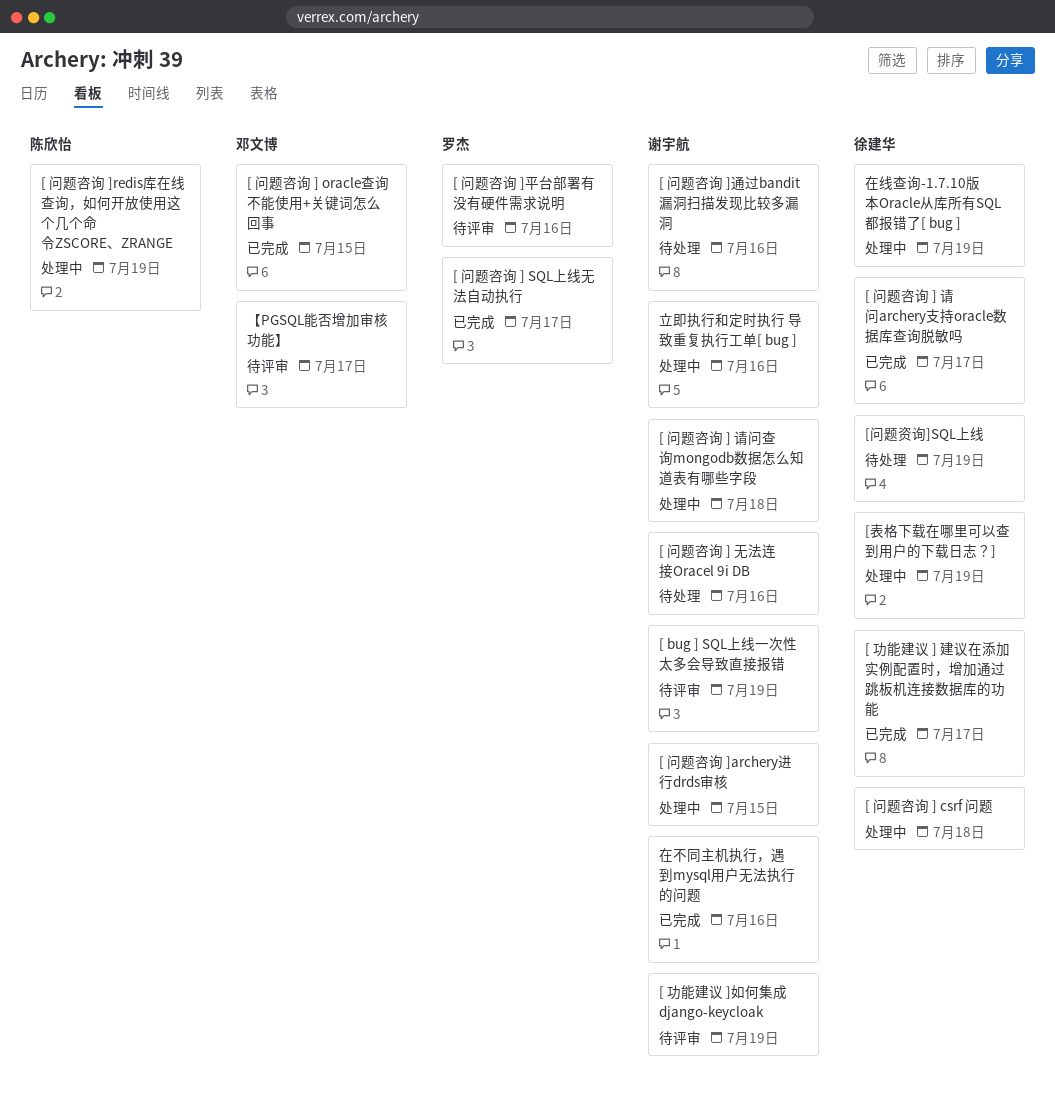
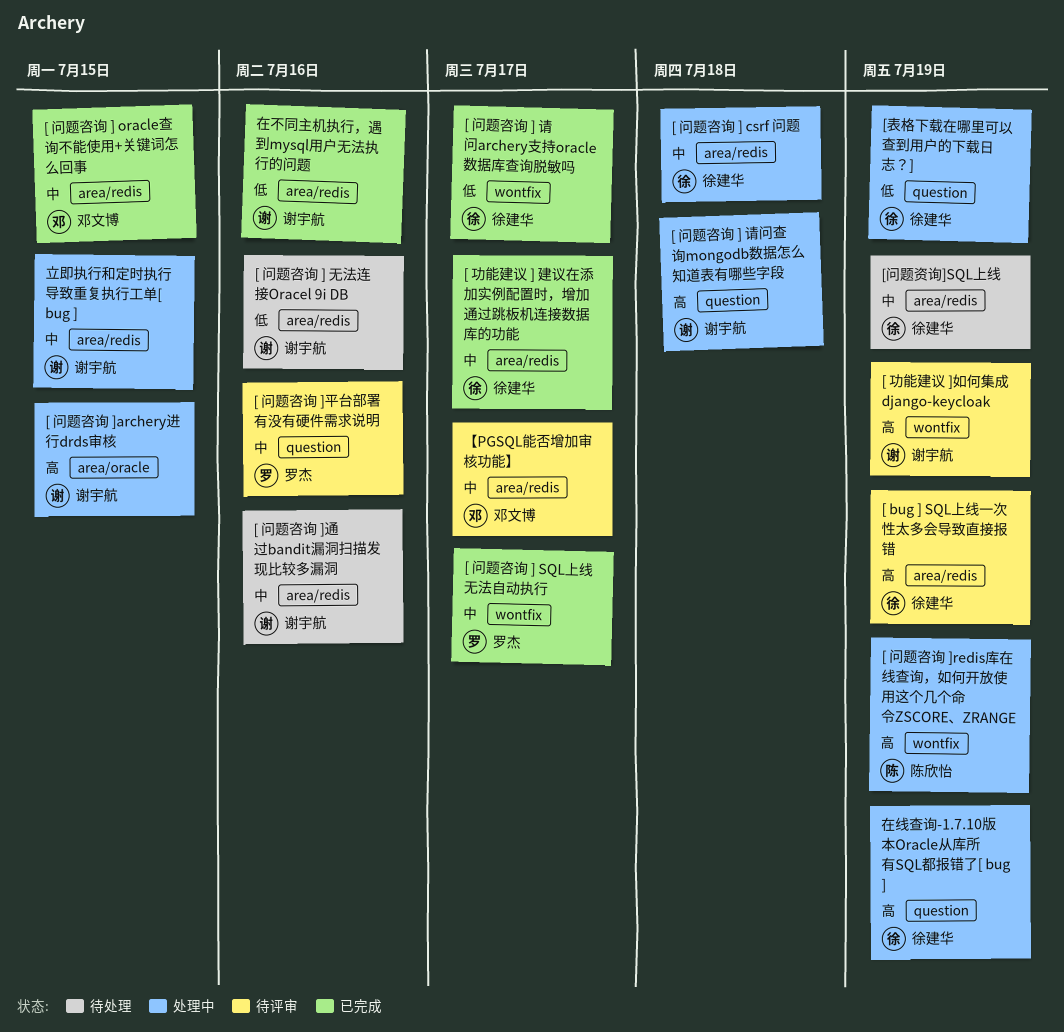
[ bug ] SQL上线一次性太多会导致直接报错, owner: 谢宇航 -> 徐建华
立即执行和定时执行 导致重复执行工单[ bug ], due: Jul 16 -> Jul 15

